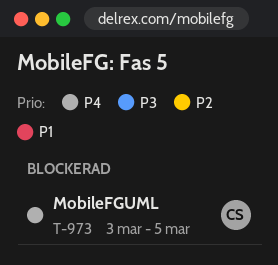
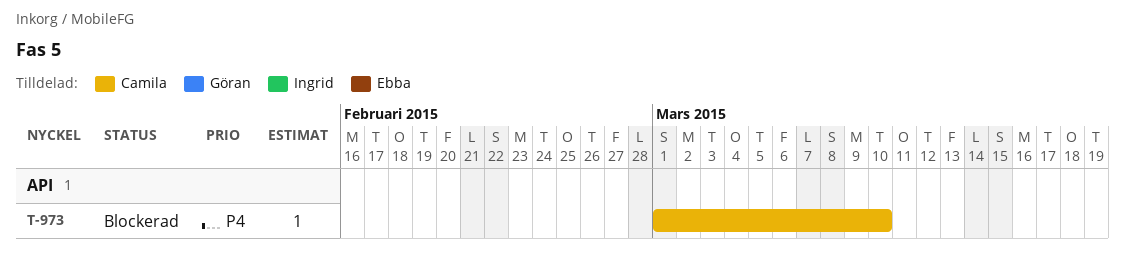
T-973, start: Mar 3 -> Mar 1
T-973, due: Mar 5 -> Mar 10

